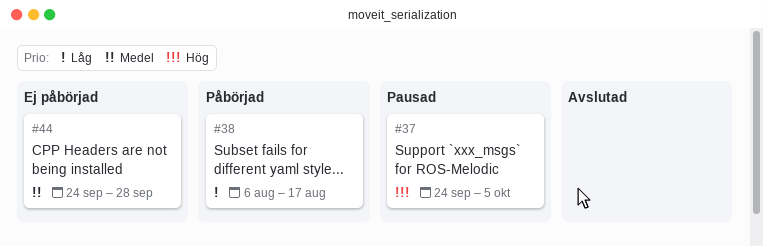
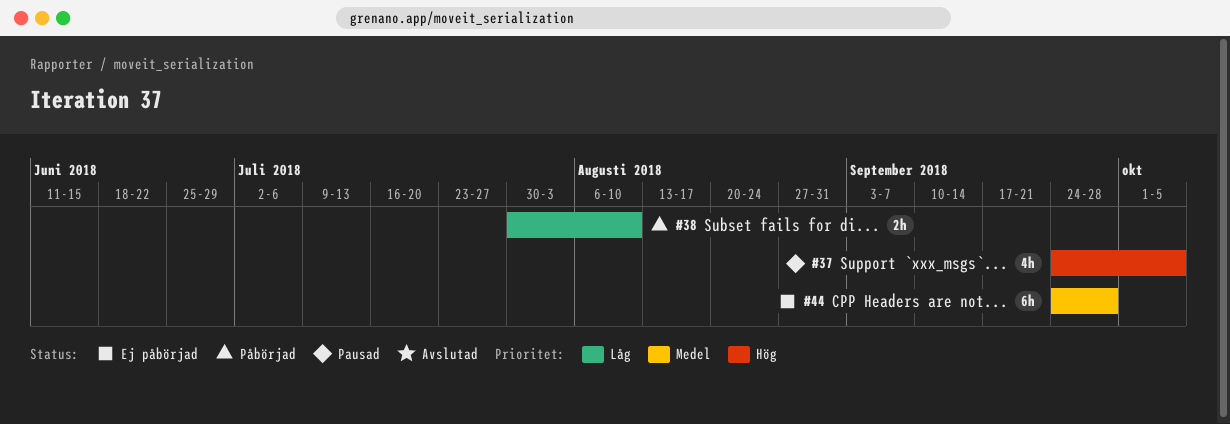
#38, start: Aug 6 -> Jul 30
#38, due: Aug 17 -> Aug 10

